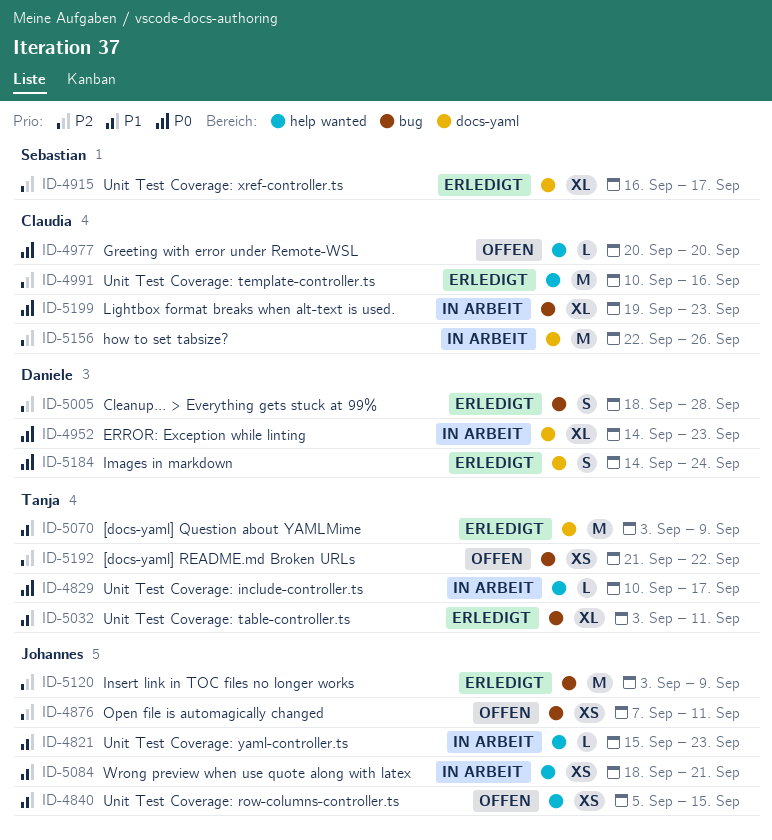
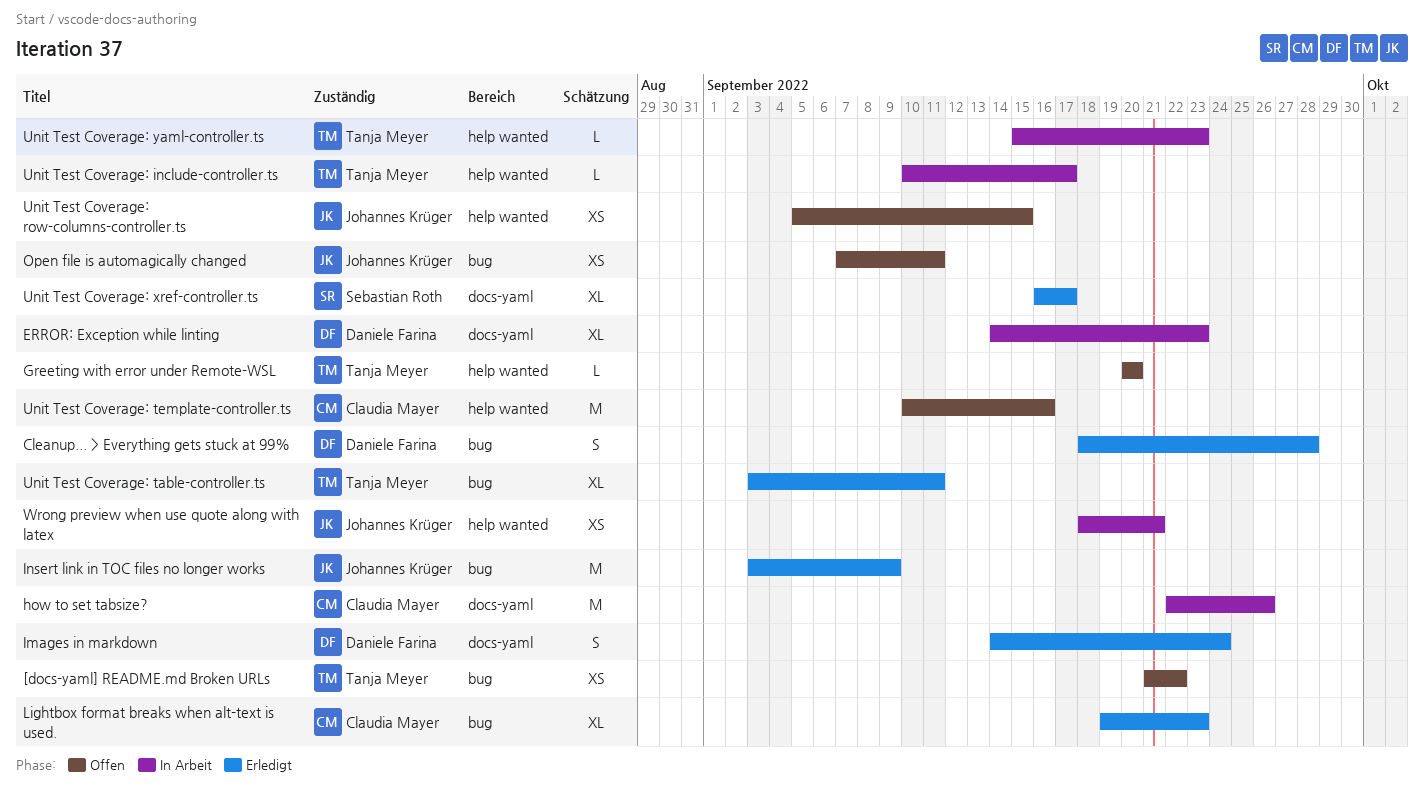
[docs-yaml] Question about YAMLMime: present -> none
Greeting with error under Remote-WSL, owner: Claudia Mayer -> Tanja Meyer
Lightbox format breaks when alt-text is used., status: In Arbeit -> Erledigt
Unit Test Coverage: template-controller.ts, status: Erledigt -> Offen
Unit Test Coverage: yaml-controller.ts, owner: Johannes Krüger -> Tanja Meyer

